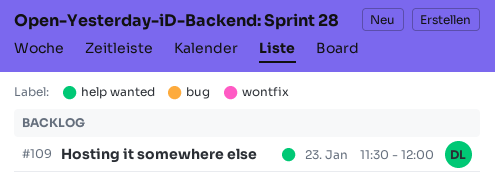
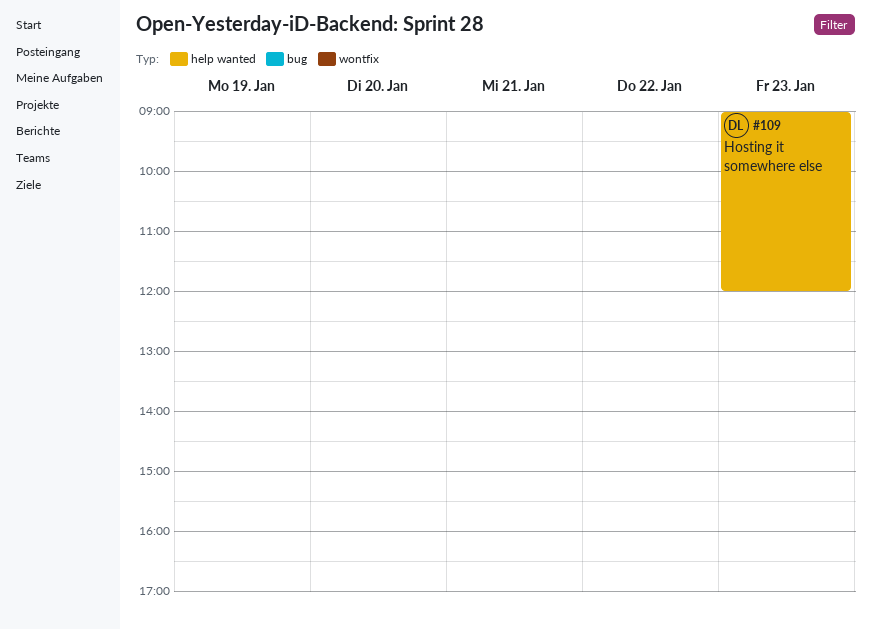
#109, begins: 11:30 -> 09:00

